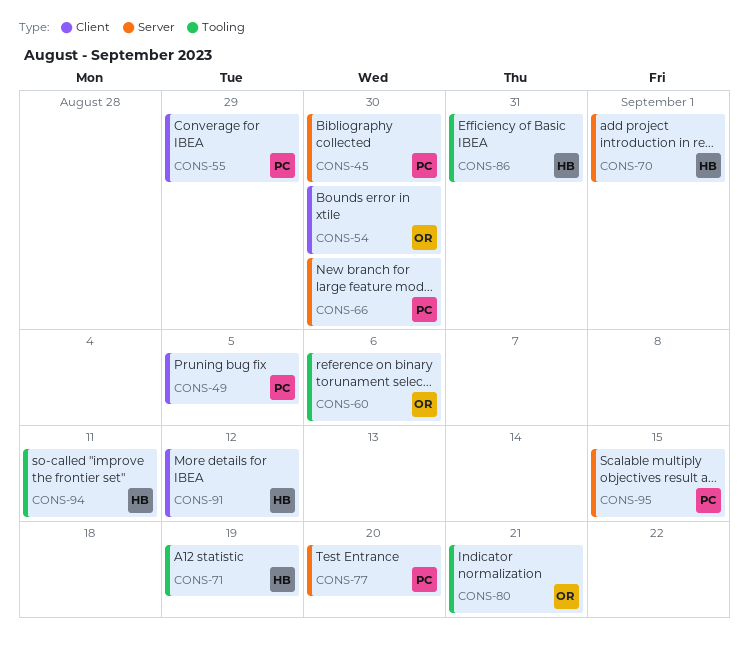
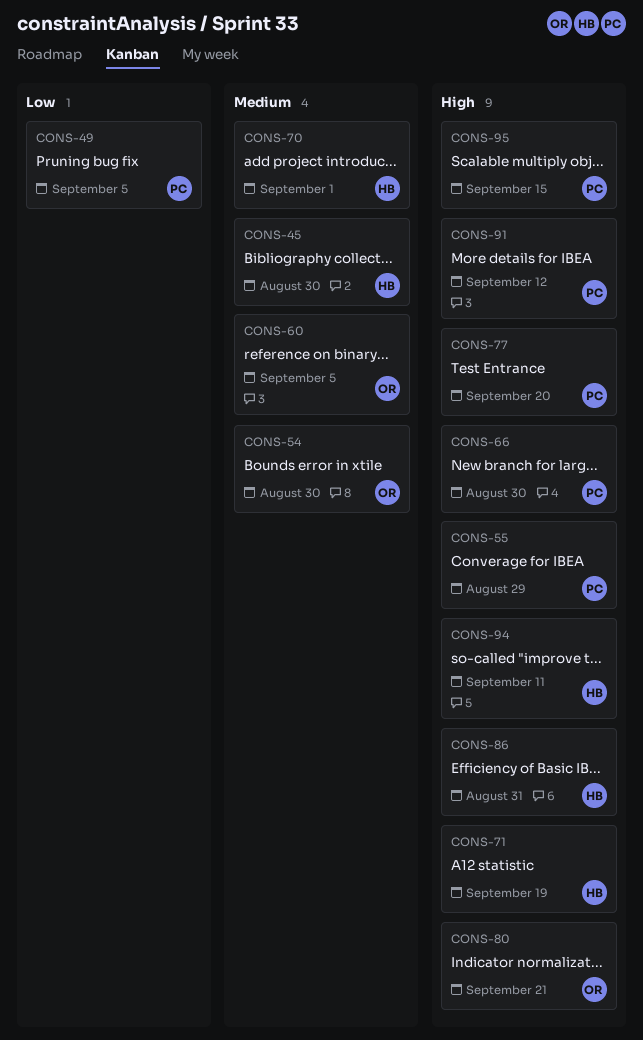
CONS-45, owner: PC -> HB
CONS-60, due: Sep 6 -> Sep 5
CONS-91, owner: HB -> PC

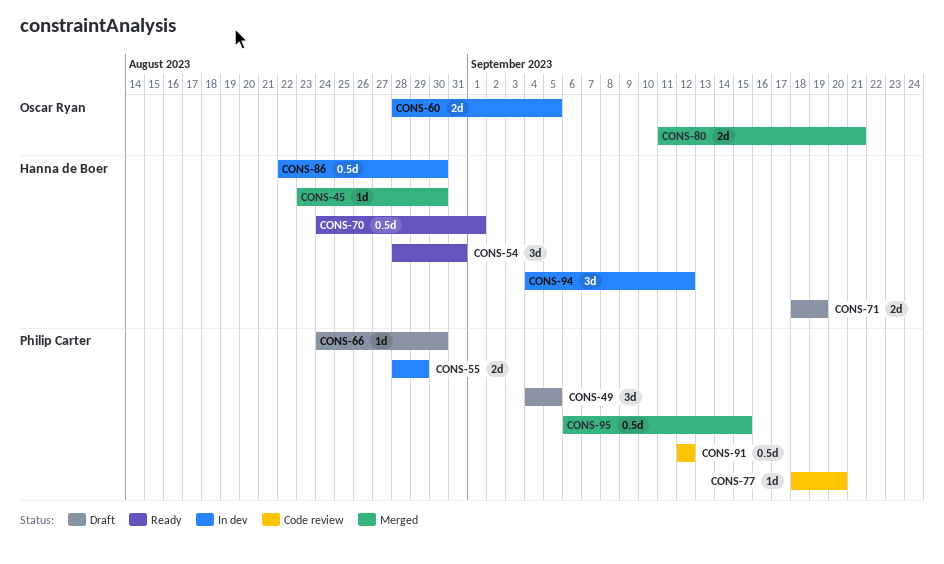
CONS-54, owner: Oscar Ryan -> Hanna de Boer
CONS-54, due: Aug 30 -> Aug 31
CONS-86, due: Aug 31 -> Aug 30
CONS-94, due: Sep 11 -> Sep 12

